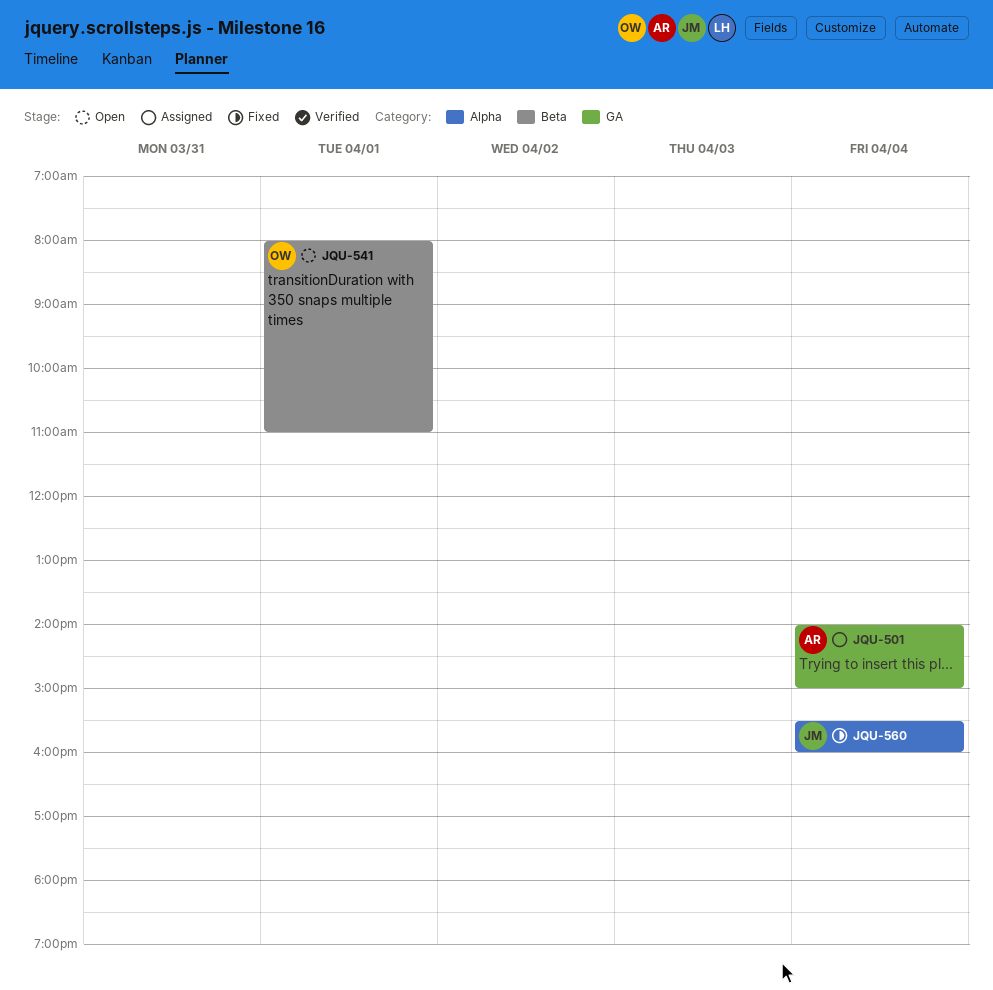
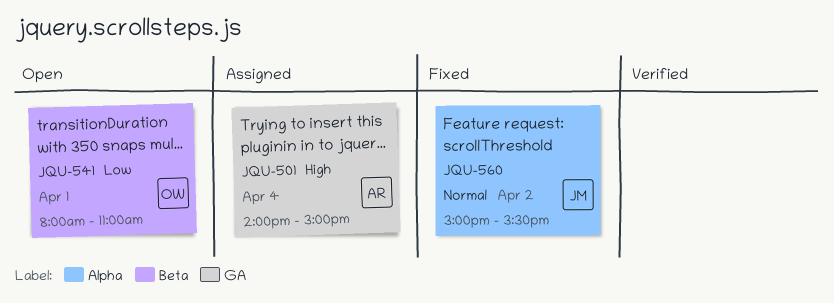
JQU-560, day: Apr 4 -> Apr 2
JQU-560, begins: 15:30 -> 15:00
JQU-560, ends: 16:00 -> 15:30

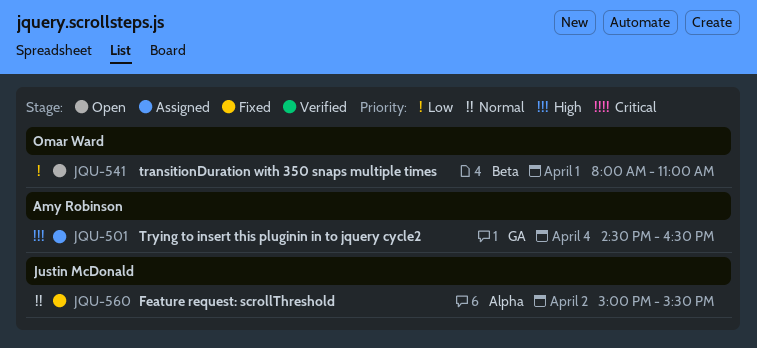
JQU-501, begins: 14:00 -> 14:30
JQU-501, ends: 15:00 -> 16:30

